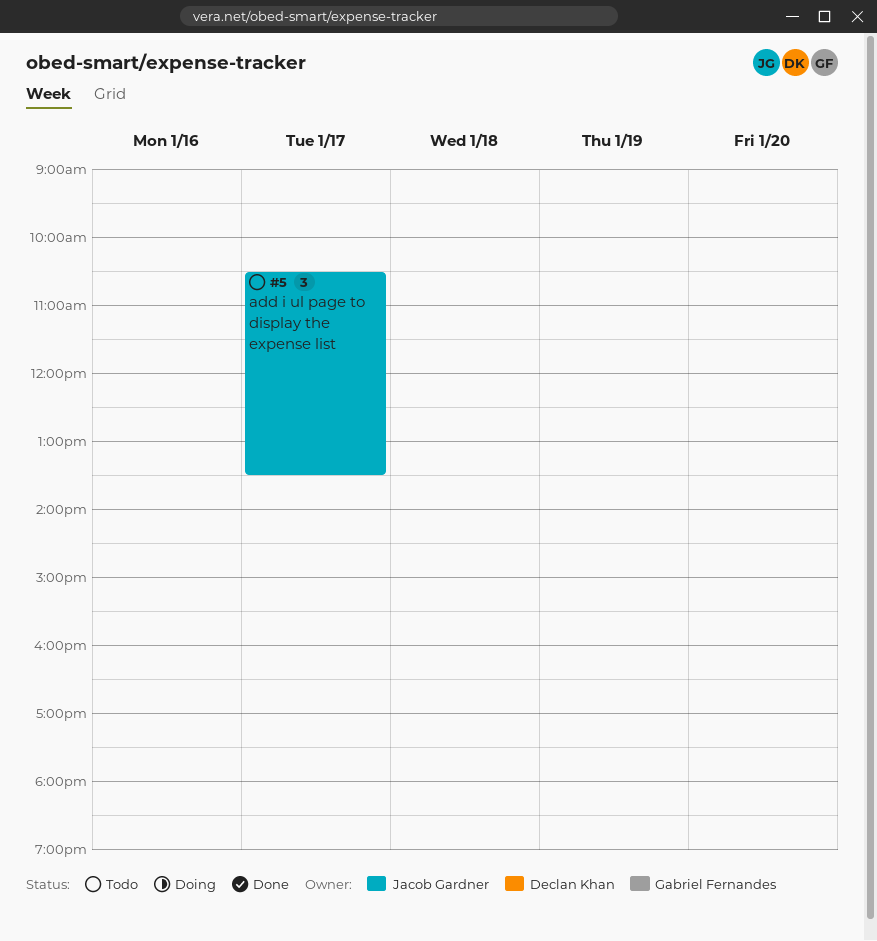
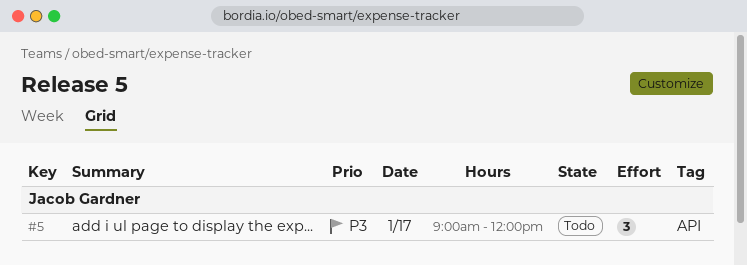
#5, begins: 10:30 -> 09:00
#5, ends: 13:30 -> 12:00

